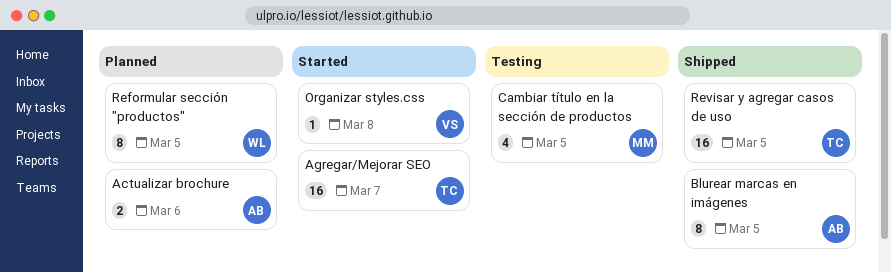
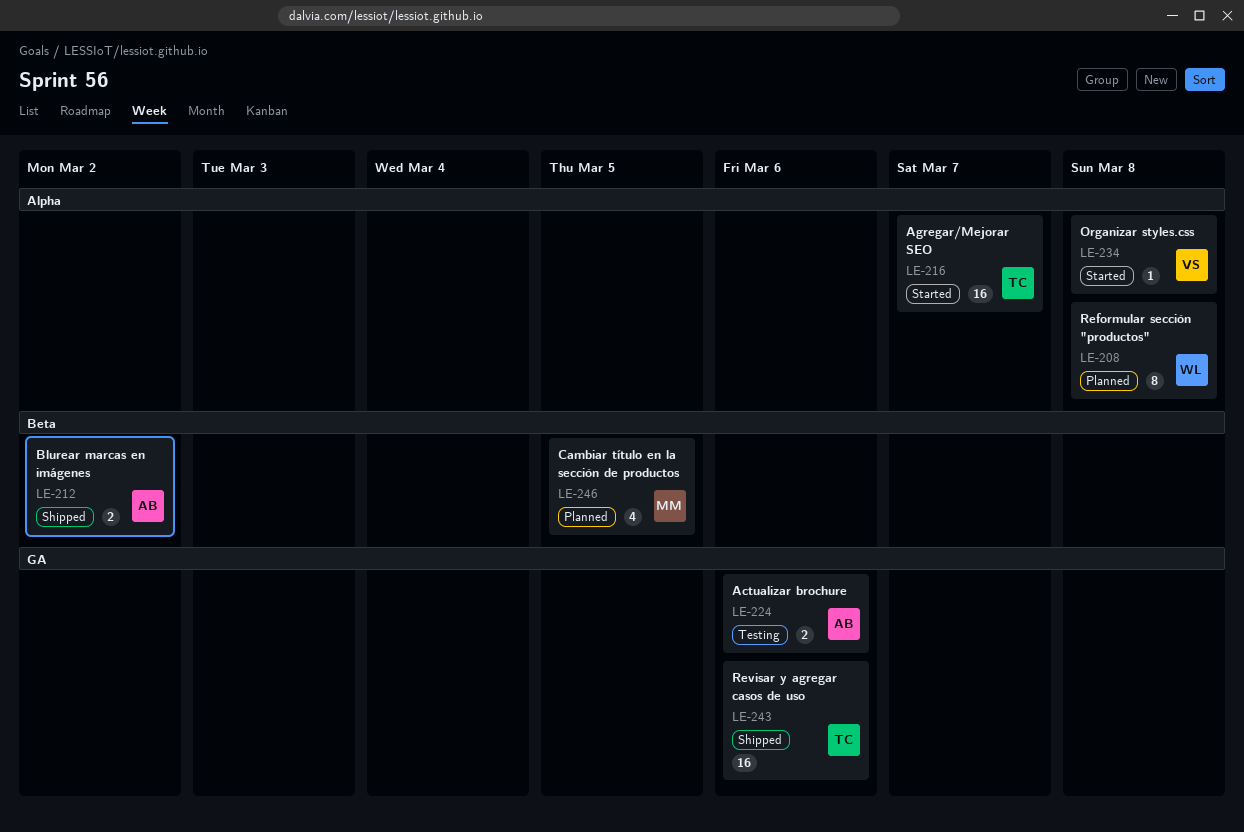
Actualizar brochure, status: Planned -> Testing
Blurear marcas en imágenes, estimate: 8 -> 2
Blurear marcas en imágenes, due: Mar 5 -> Mar 2
Cambiar título en la sección de productos, status: Testing -> Planned
Reformular sección "productos", due: Mar 5 -> Mar 8
Revisar y agregar casos de uso, due: Mar 5 -> Mar 6

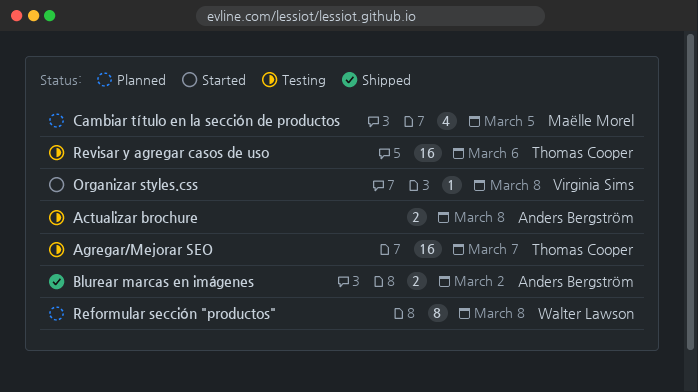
Actualizar brochure, due: Mar 6 -> Mar 8
Agregar/Mejorar SEO, status: Started -> Testing
Revisar y agregar casos de uso, status: Shipped -> Testing

